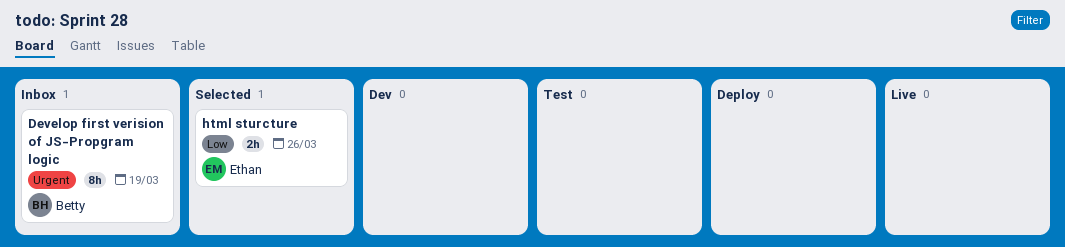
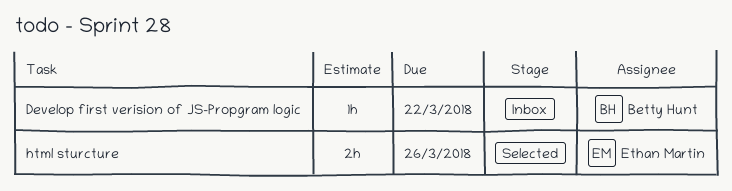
Develop first verision of JS-Propgram logic, estimate: 8h -> 1h
Develop first verision of JS-Propgram logic, due: Mar 19 -> Mar 22

